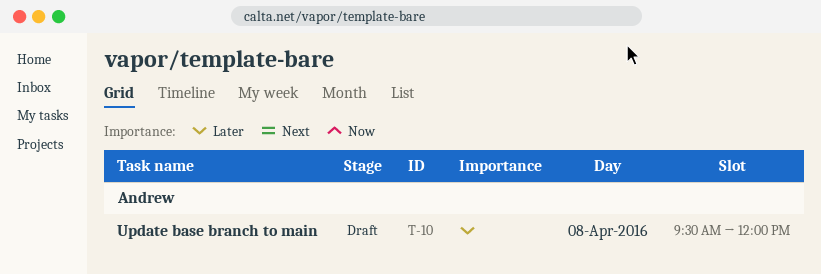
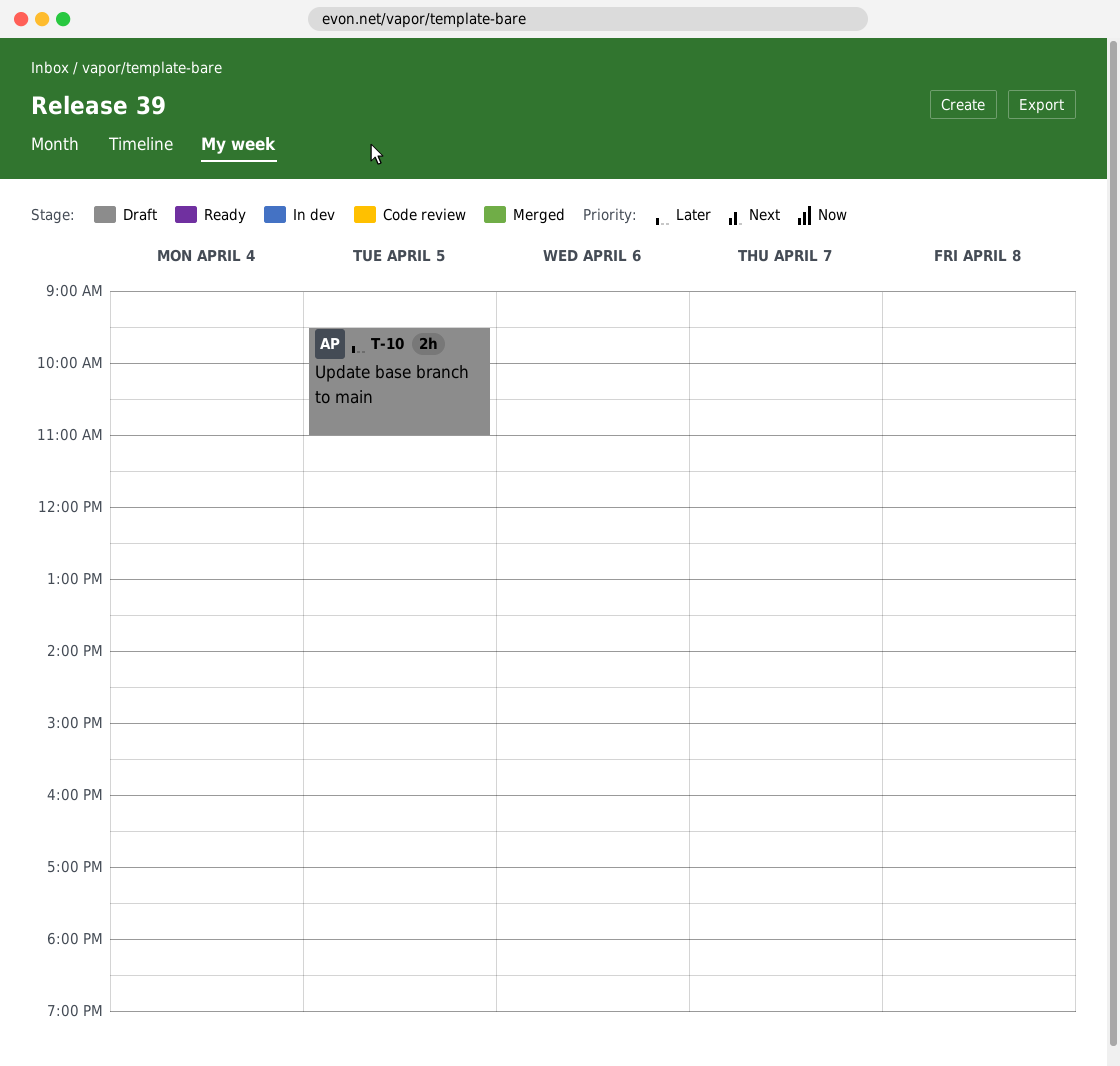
T-10, day: Apr 8 -> Apr 5
T-10, ends: 12:00 -> 11:00

